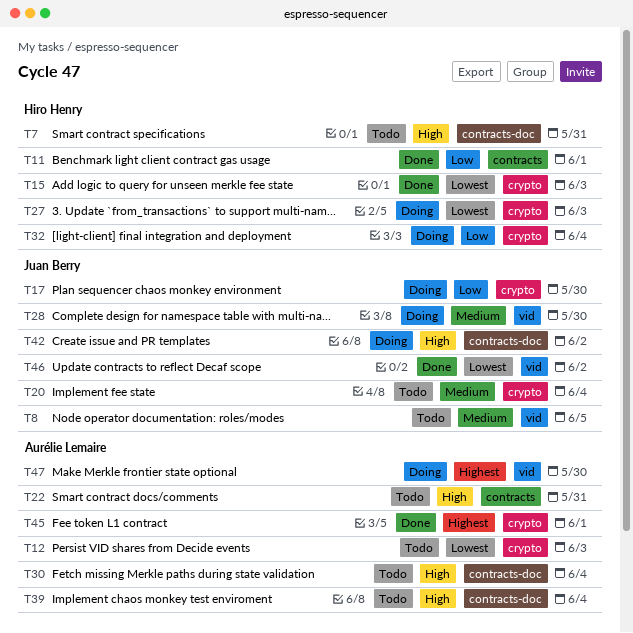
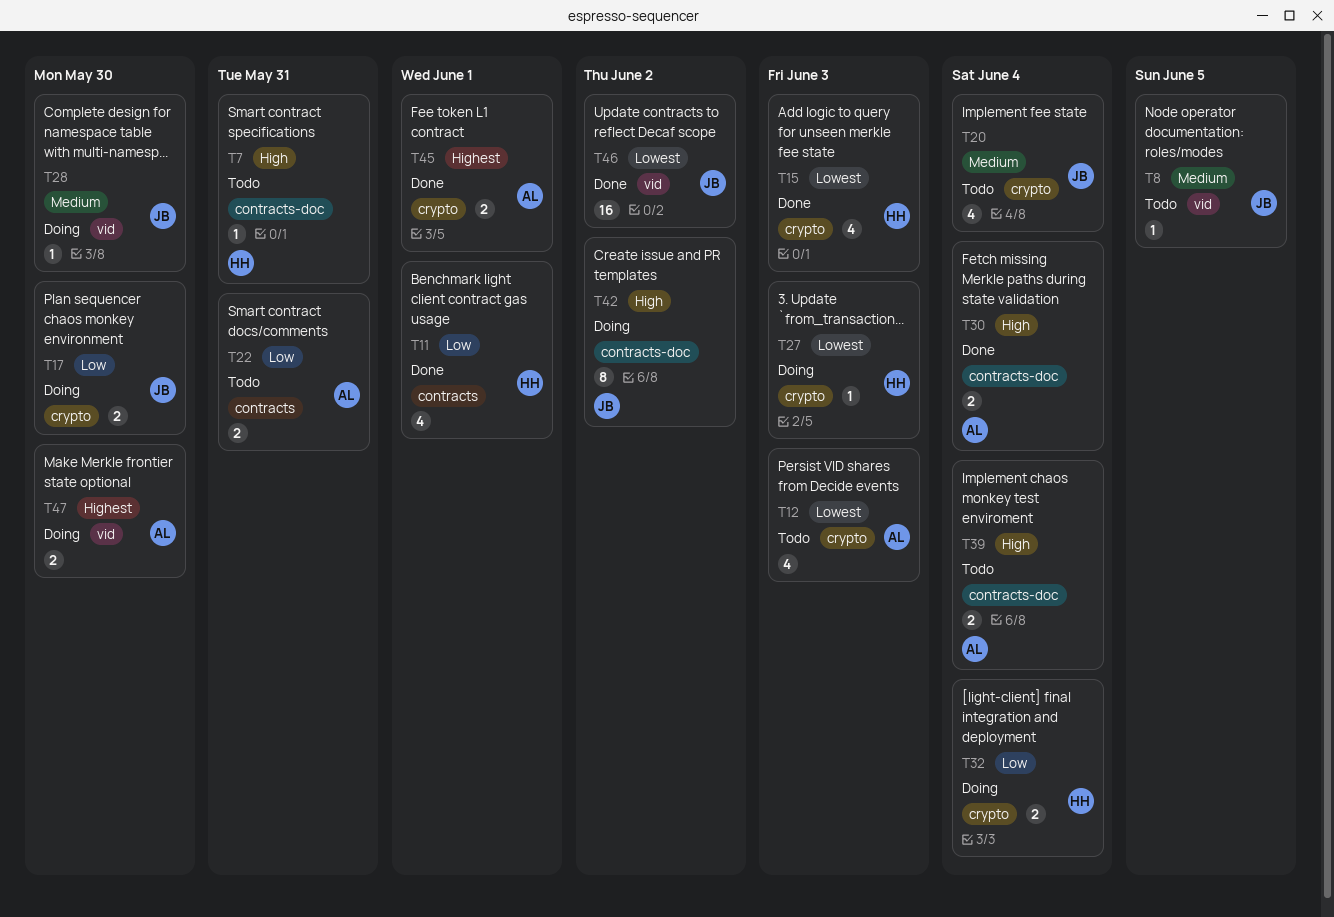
T22, priority: High -> Low
T30, status: Todo -> Done

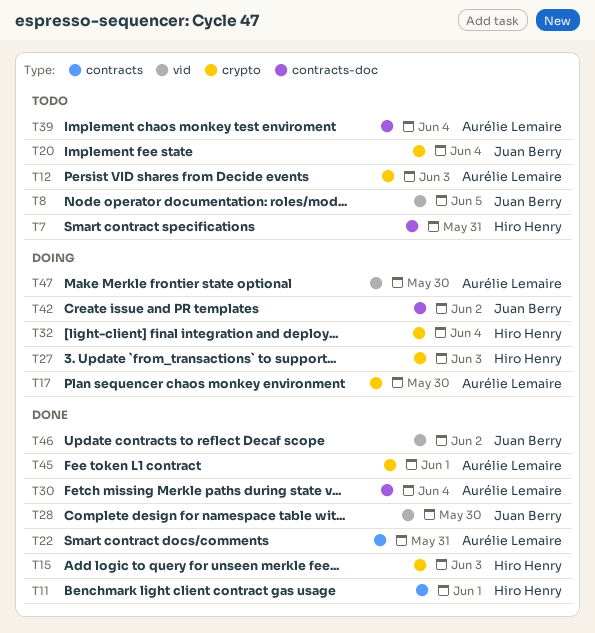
T17, owner: Juan Berry -> Aurélie Lemaire
T22, status: Todo -> Done
T28, status: Doing -> Done

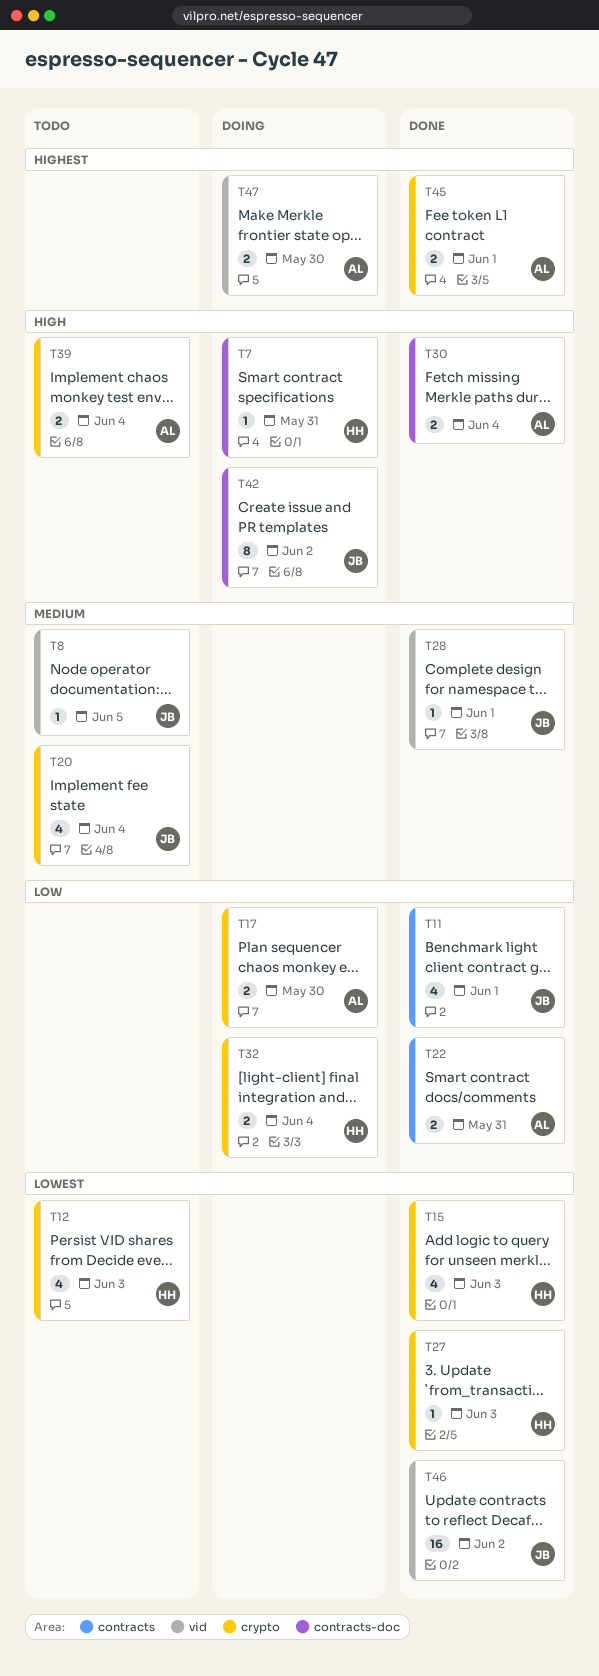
T7, status: Todo -> Doing
T11, owner: Hiro Henry -> Juan Berry
T12, owner: Aurélie Lemaire -> Hiro Henry
T27, status: Doing -> Done
T28, due: May 30 -> Jun 1
T39, label: contracts-doc -> crypto

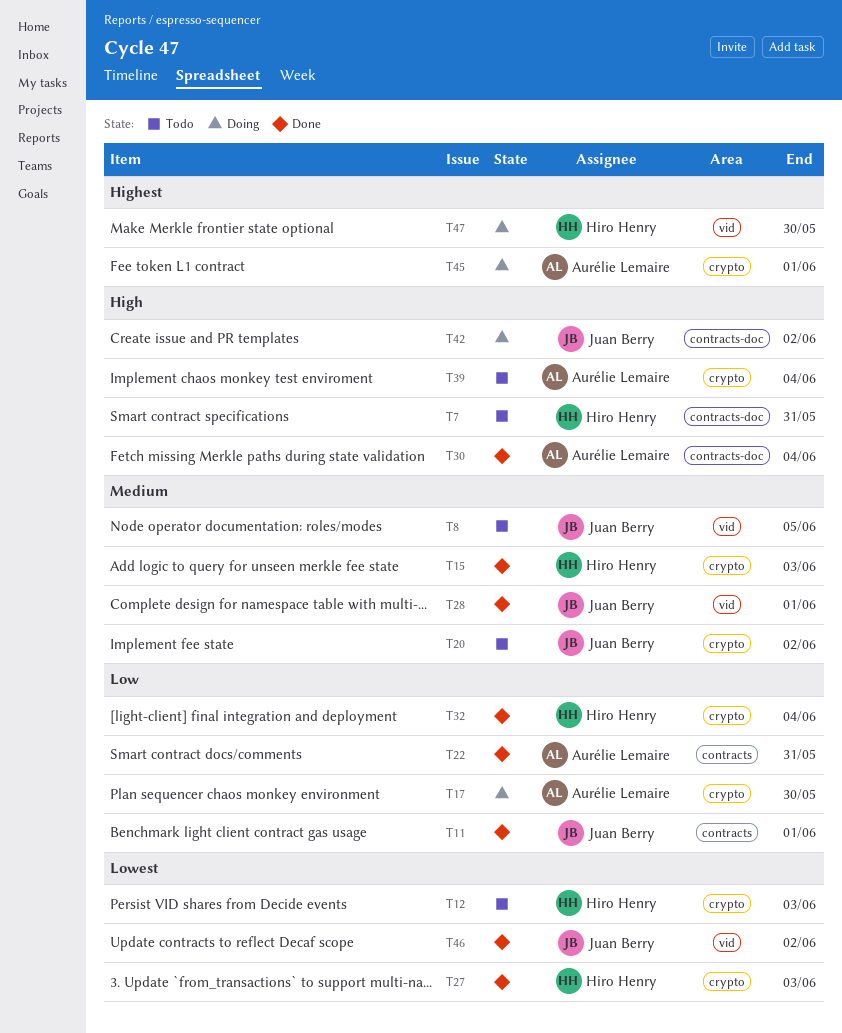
T7, status: Doing -> Todo
T15, priority: Lowest -> Medium
T20, due: Jun 4 -> Jun 2
T32, status: Doing -> Done
T45, status: Done -> Doing
T47, owner: Aurélie Lemaire -> Hiro Henry

